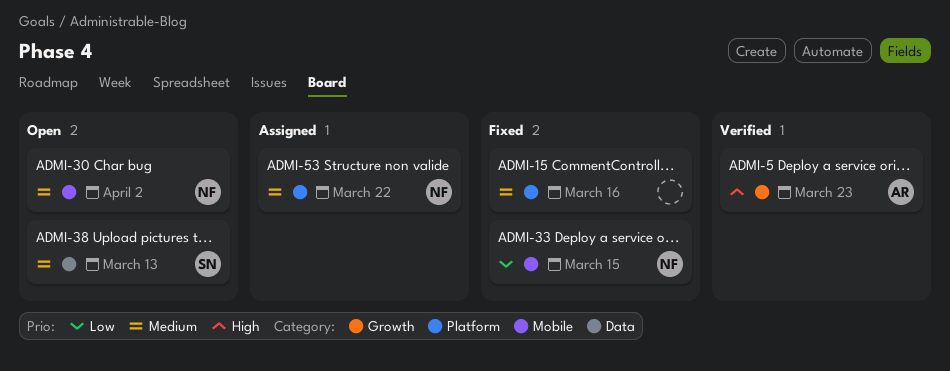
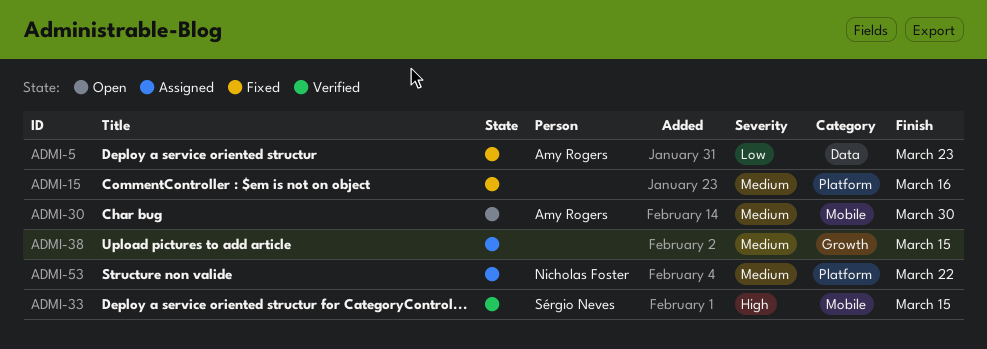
ADMI-5, status: Verified -> Fixed
ADMI-5, priority: High -> Low
ADMI-5, label: Growth -> Data
ADMI-30, owner: Nicholas Foster -> Amy Rogers
ADMI-30, due: Apr 2 -> Mar 30
ADMI-33, status: Fixed -> Verified
ADMI-33, owner: Nicholas Foster -> Sérgio Neves
ADMI-33, priority: Low -> High
ADMI-38, status: Open -> Assigned
ADMI-38, owner: Sérgio Neves -> none
ADMI-38, label: Data -> Growth
ADMI-38, due: Mar 13 -> Mar 15

